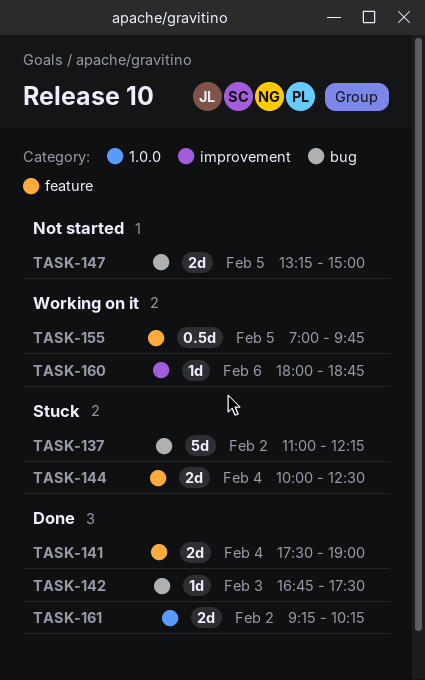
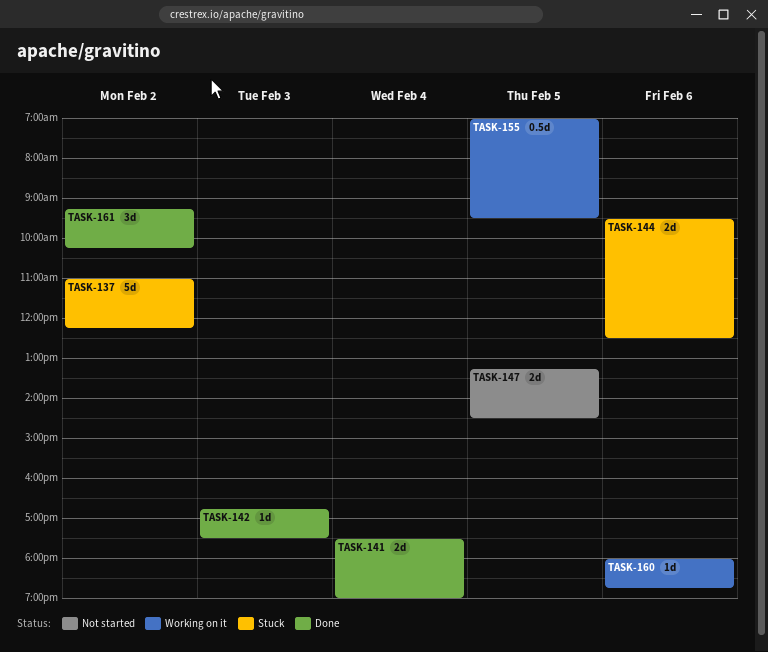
TASK-144, day: Feb 4 -> Feb 6
TASK-144, begins: 10:00 -> 09:30
TASK-147, ends: 15:00 -> 14:30
TASK-155, ends: 09:45 -> 09:30
TASK-161, estimate: 2d -> 3d

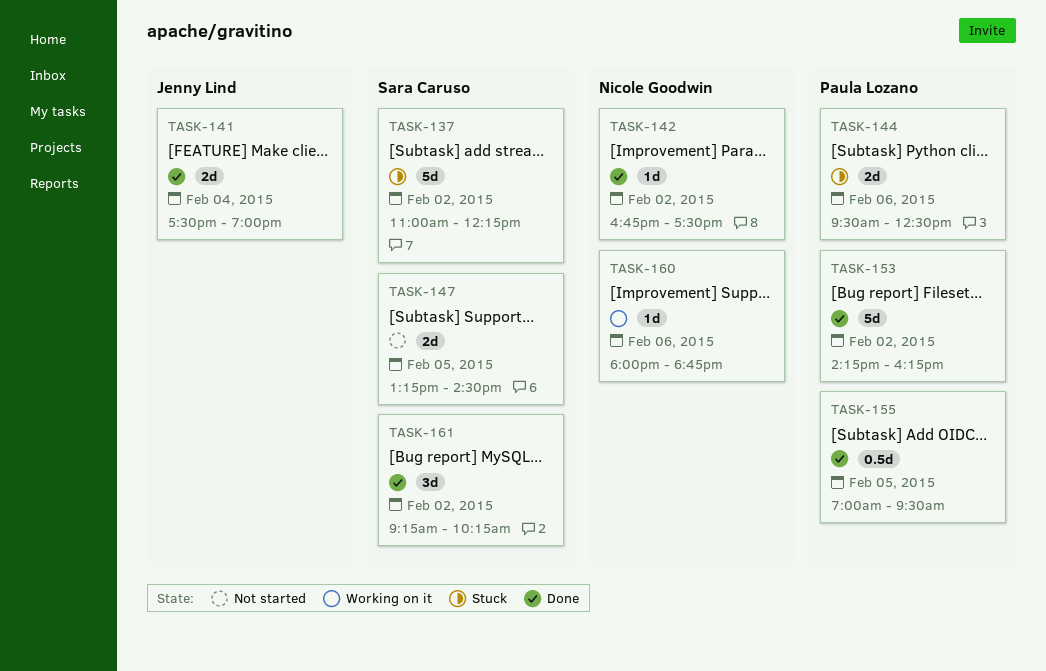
TASK-142, day: Feb 3 -> Feb 2
TASK-153: none -> present
TASK-155, status: Working on it -> Done

